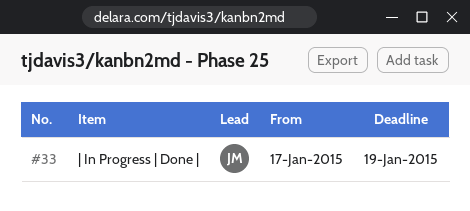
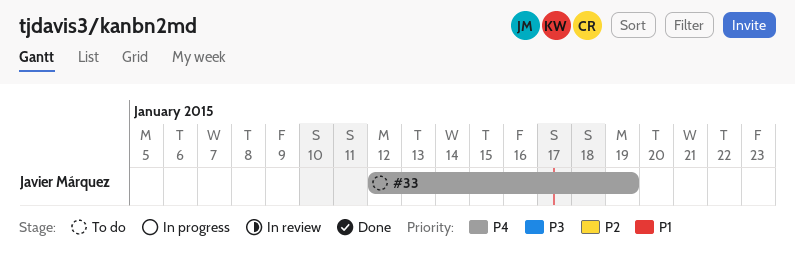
#33, start: Jan 17 -> Jan 12

